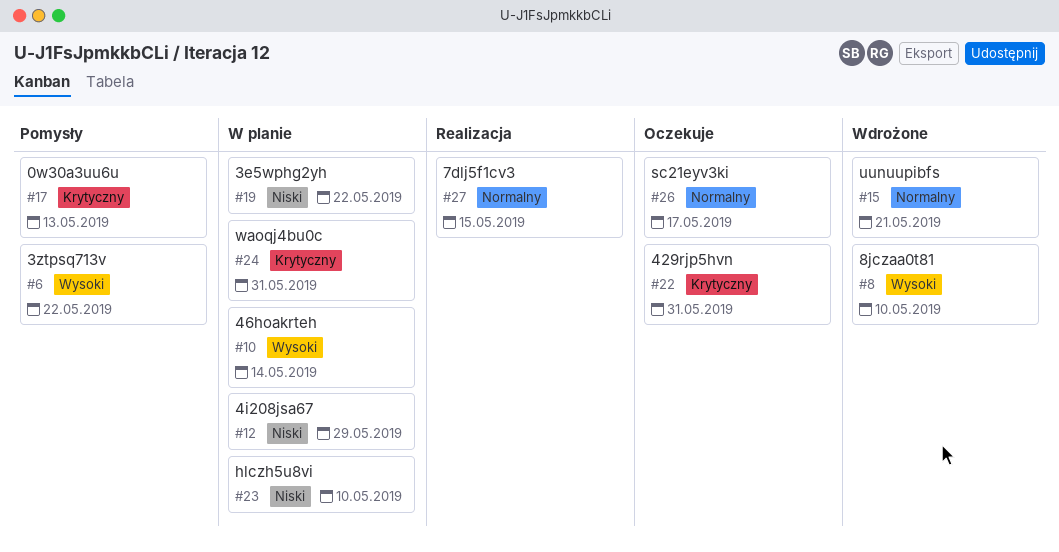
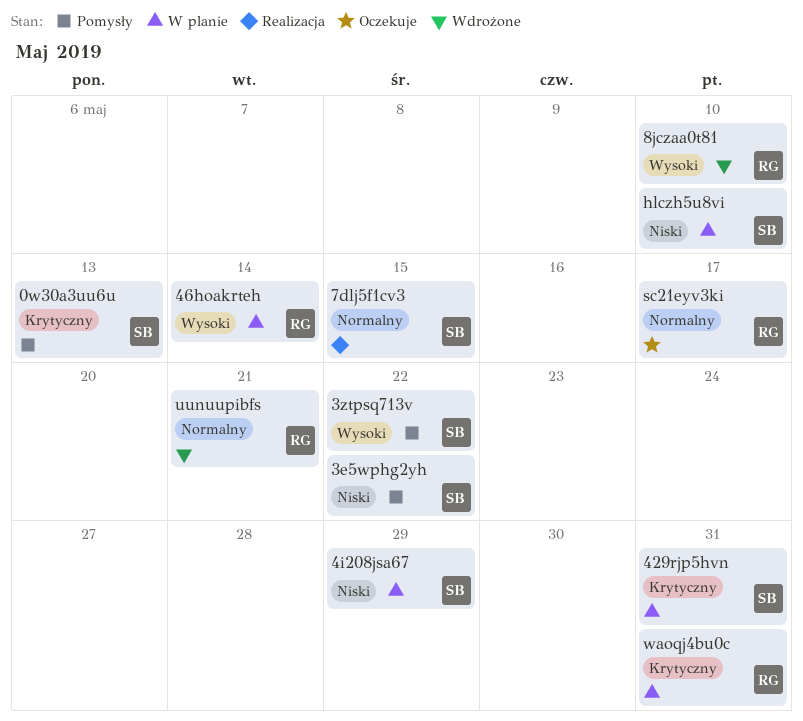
3e5wphg2yh, status: W planie -> Pomysły
429rjp5hvn, status: Oczekuje -> W planie

